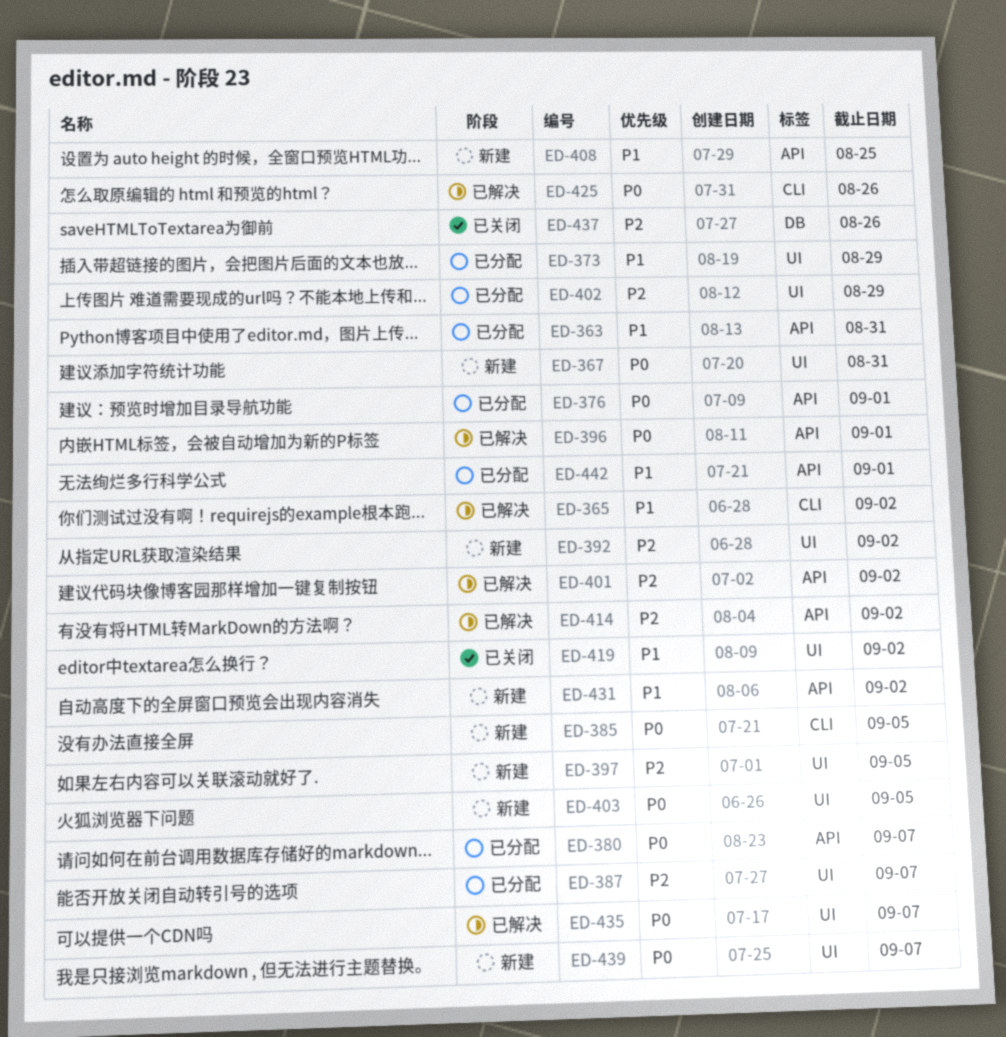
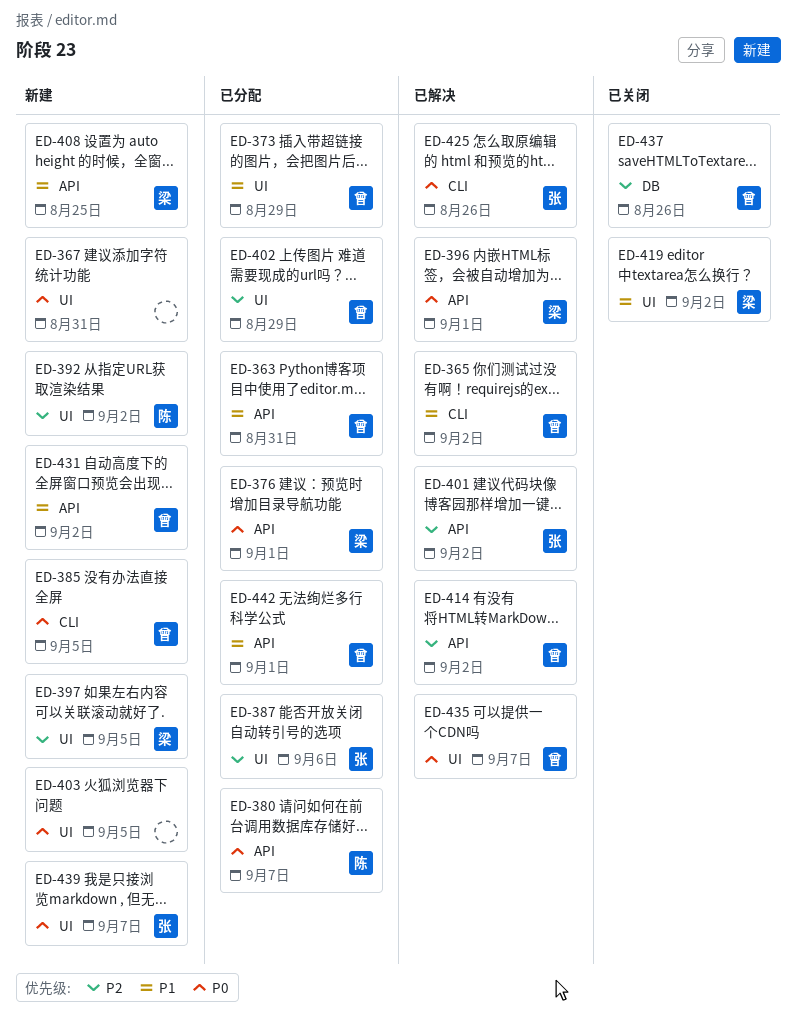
ED-387, due: Sep 7 -> Sep 6

